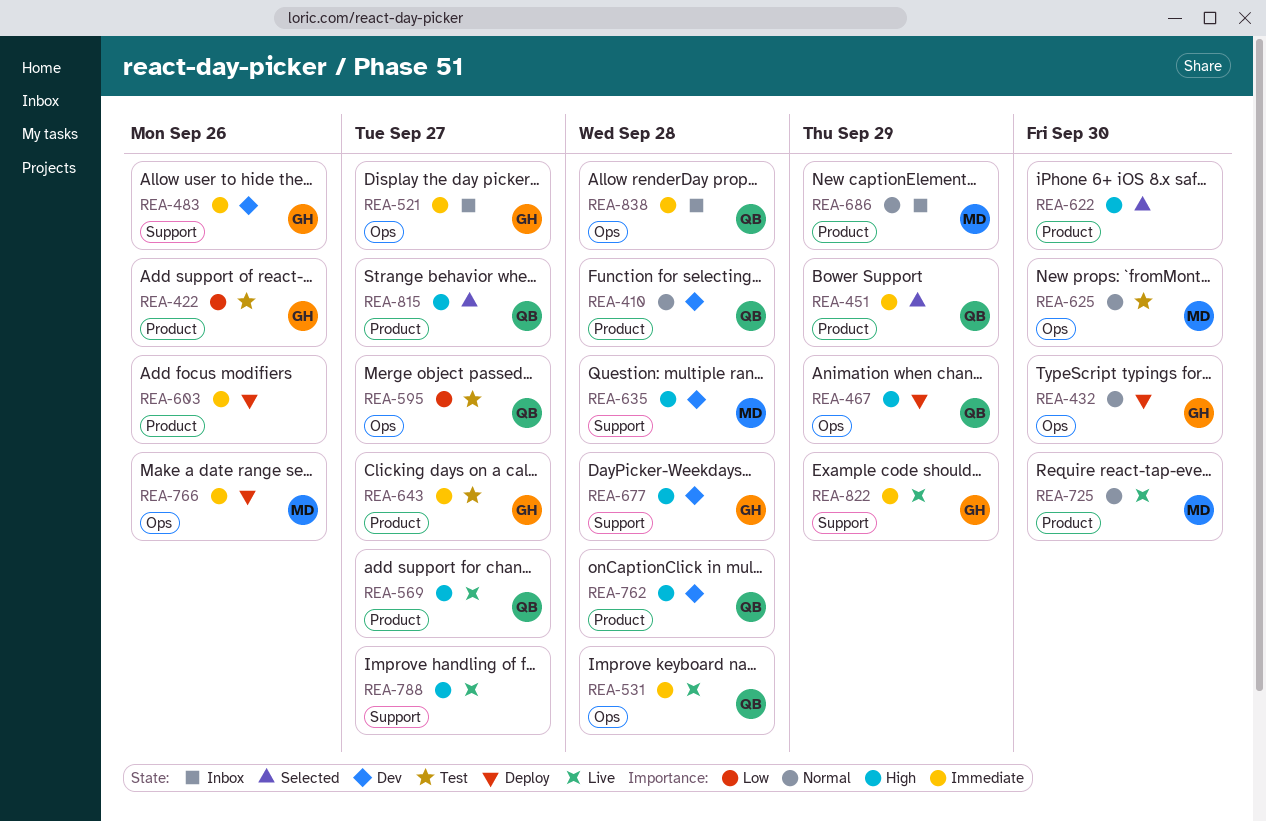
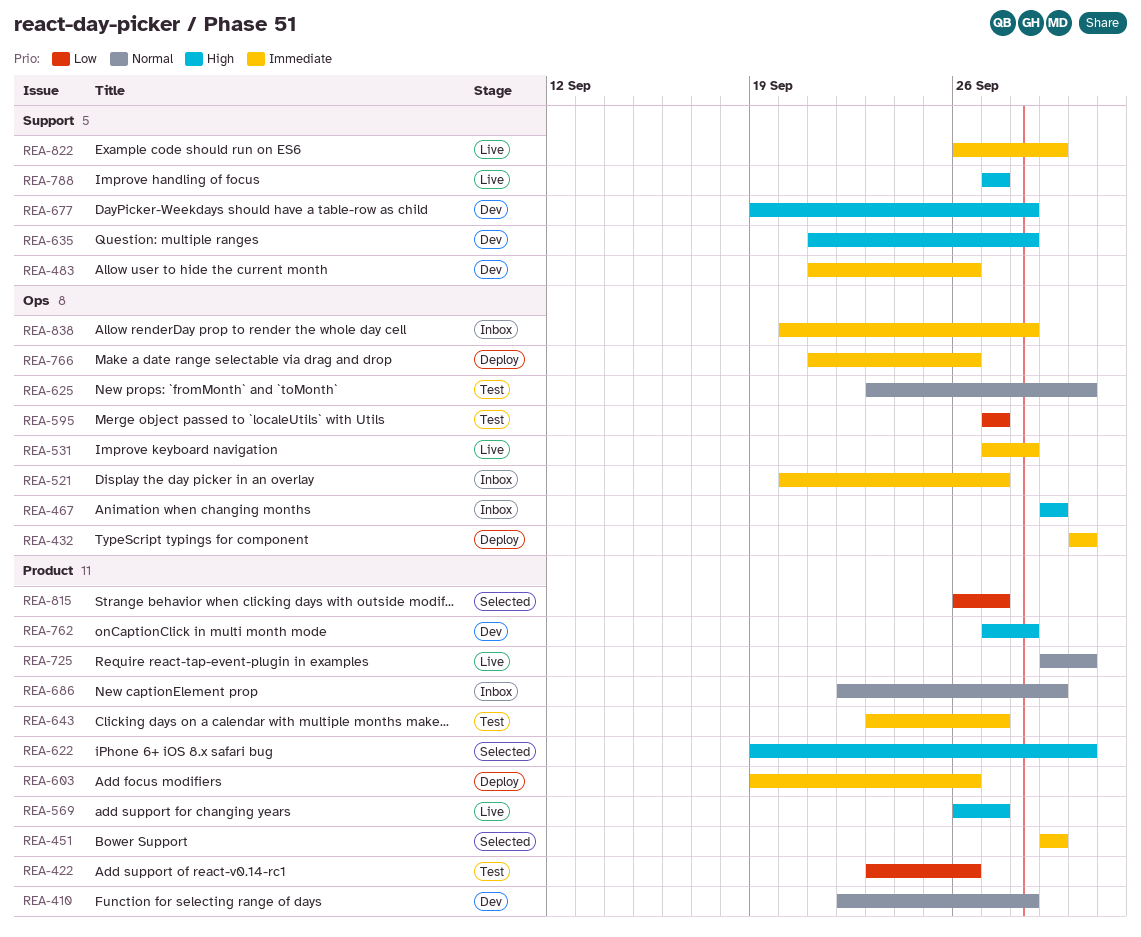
REA-432, priority: Normal -> Immediate
REA-467, status: Deploy -> Inbox
REA-815, priority: High -> Low

